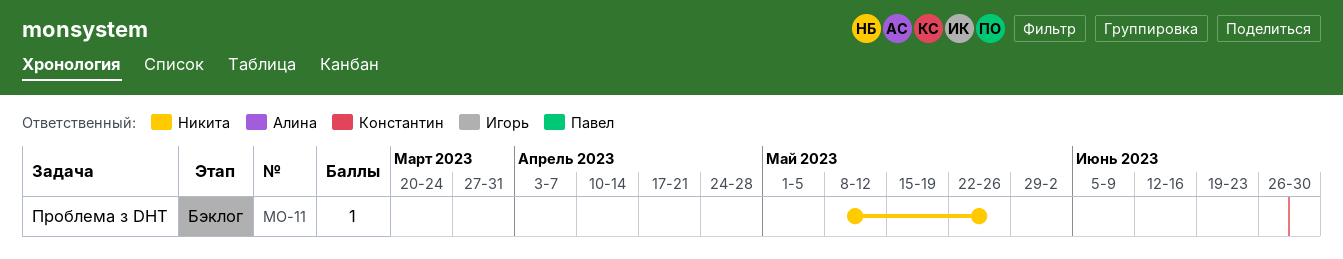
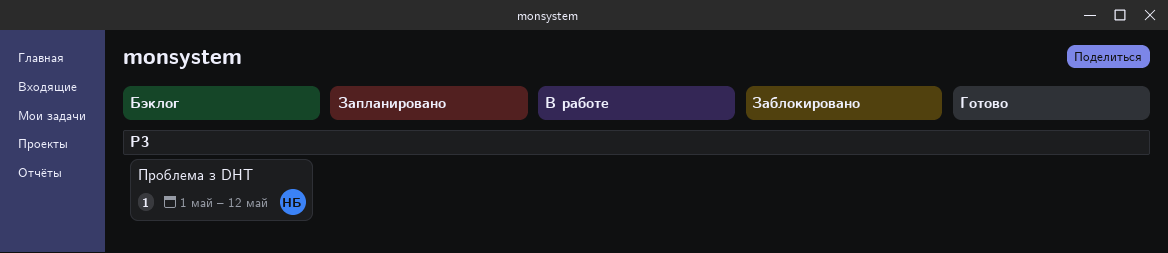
Проблема з DHT, start: May 8 -> May 1
Проблема з DHT, due: May 26 -> May 12

